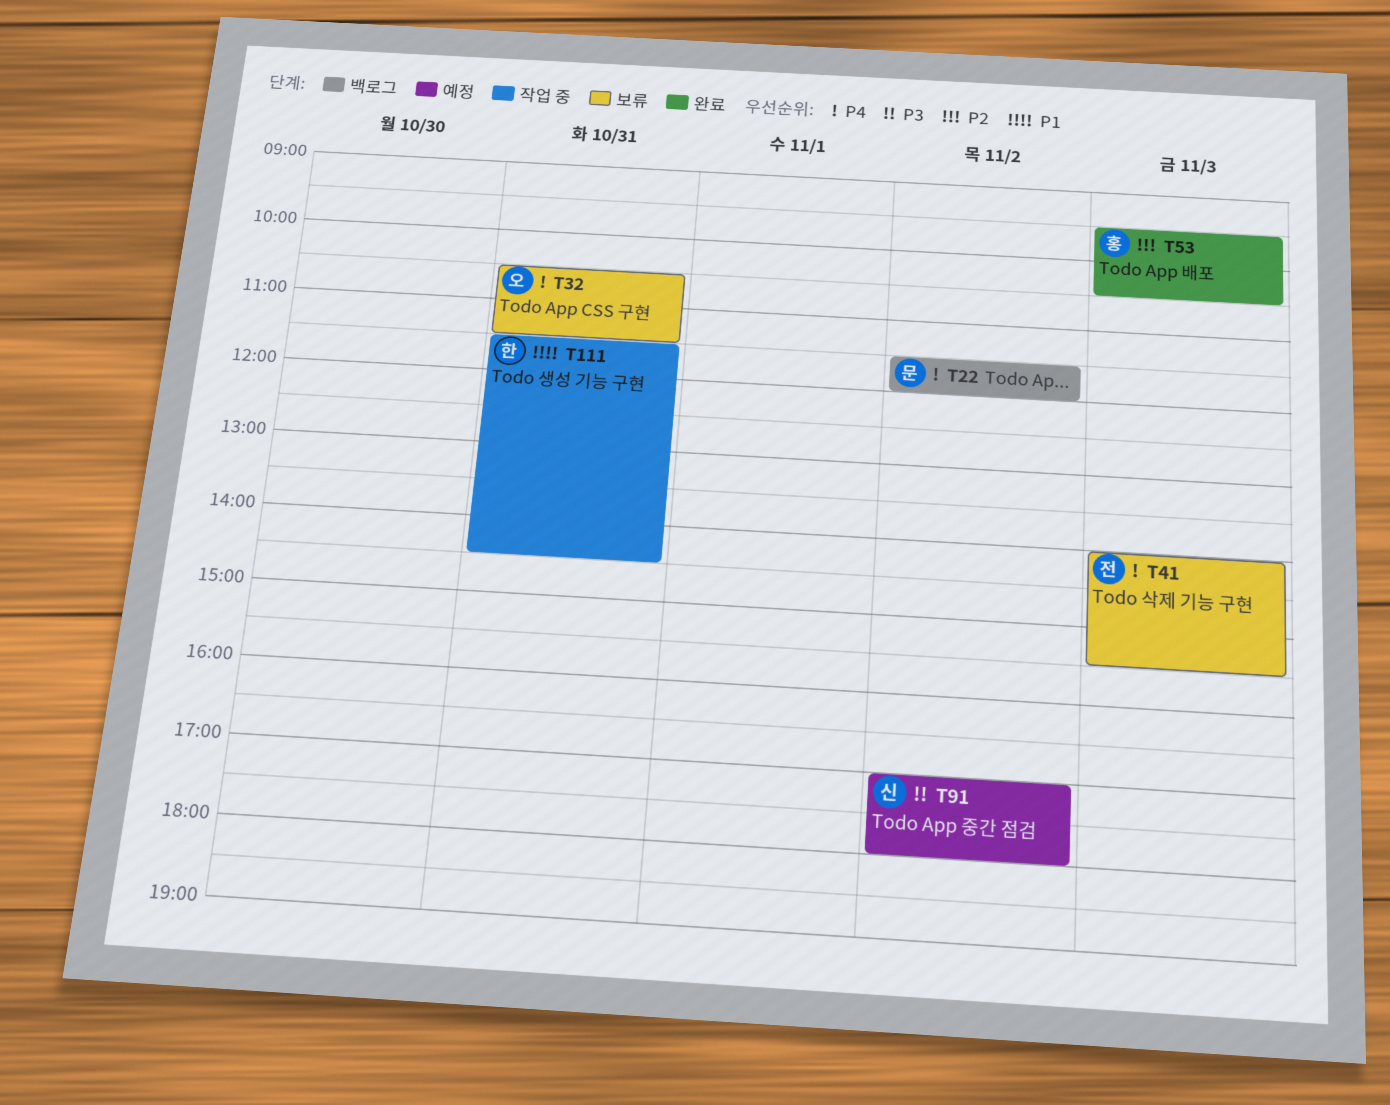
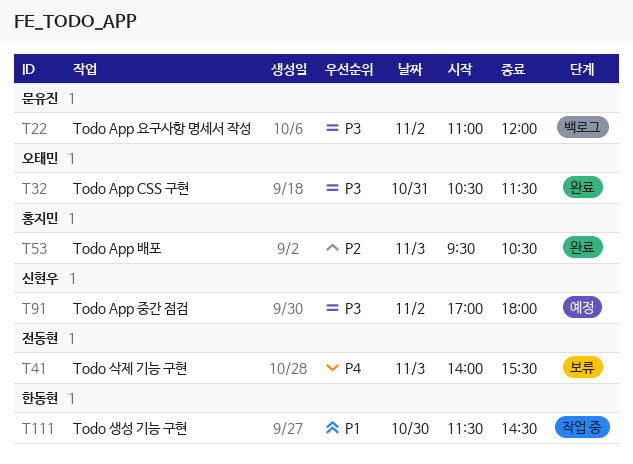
T22, priority: P4 -> P3
T22, begins: 11:30 -> 11:00
T32, status: 보류 -> 완료
T32, priority: P4 -> P3
T111, day: Oct 31 -> Oct 30

